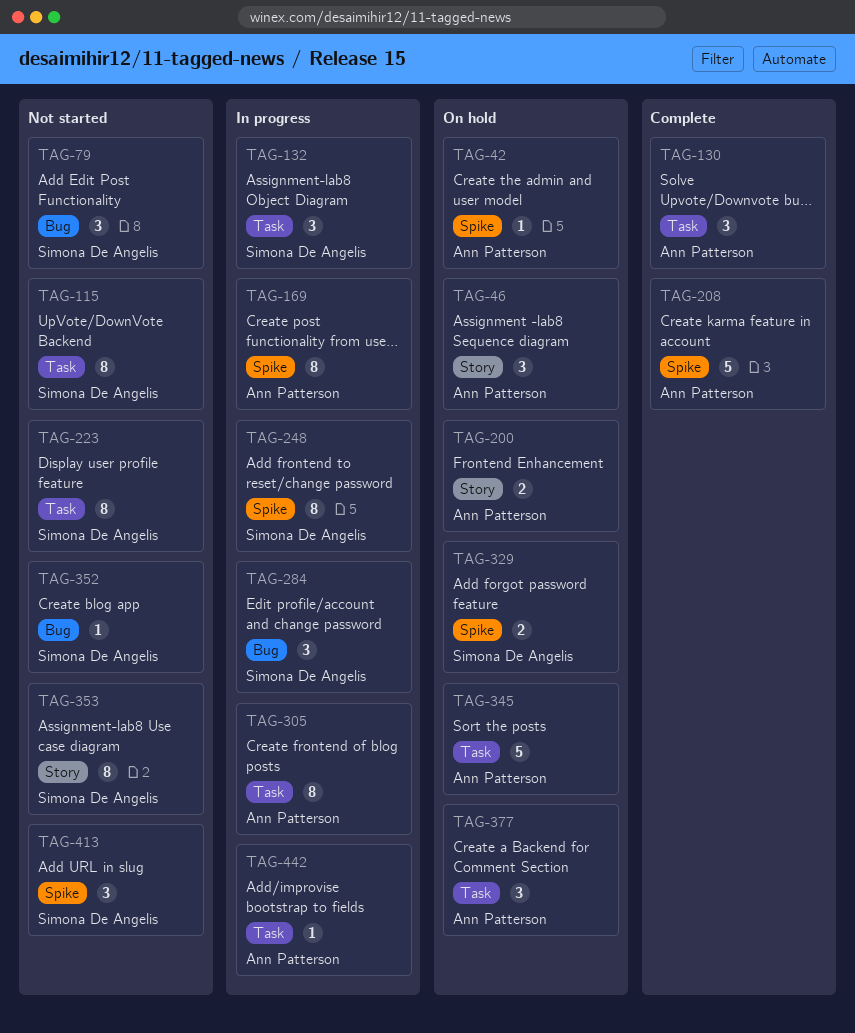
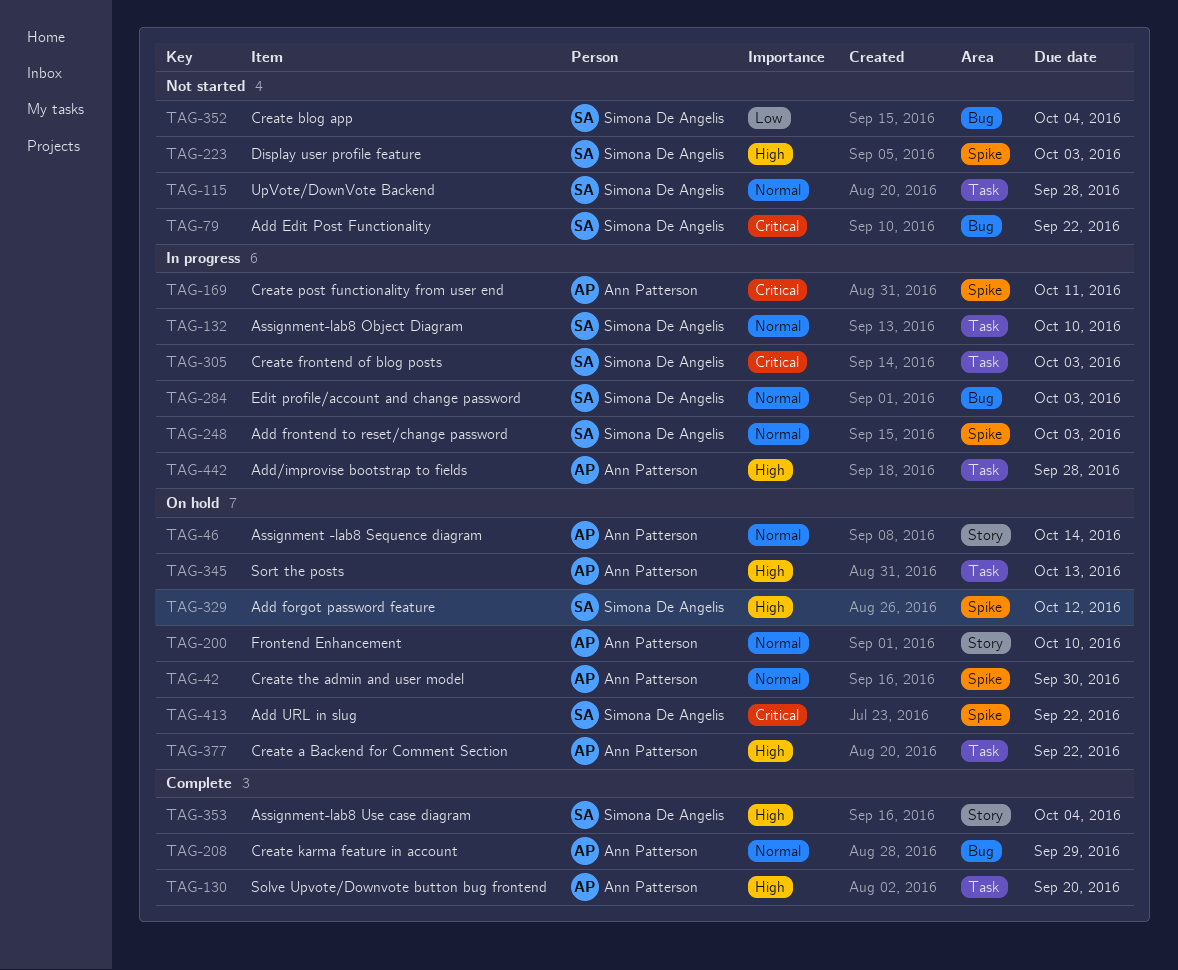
TAG-208, label: Spike -> Bug
TAG-223, label: Task -> Spike
TAG-305, owner: Ann Patterson -> Simona De Angelis
TAG-353, status: Not started -> Complete
TAG-413, status: Not started -> On hold

